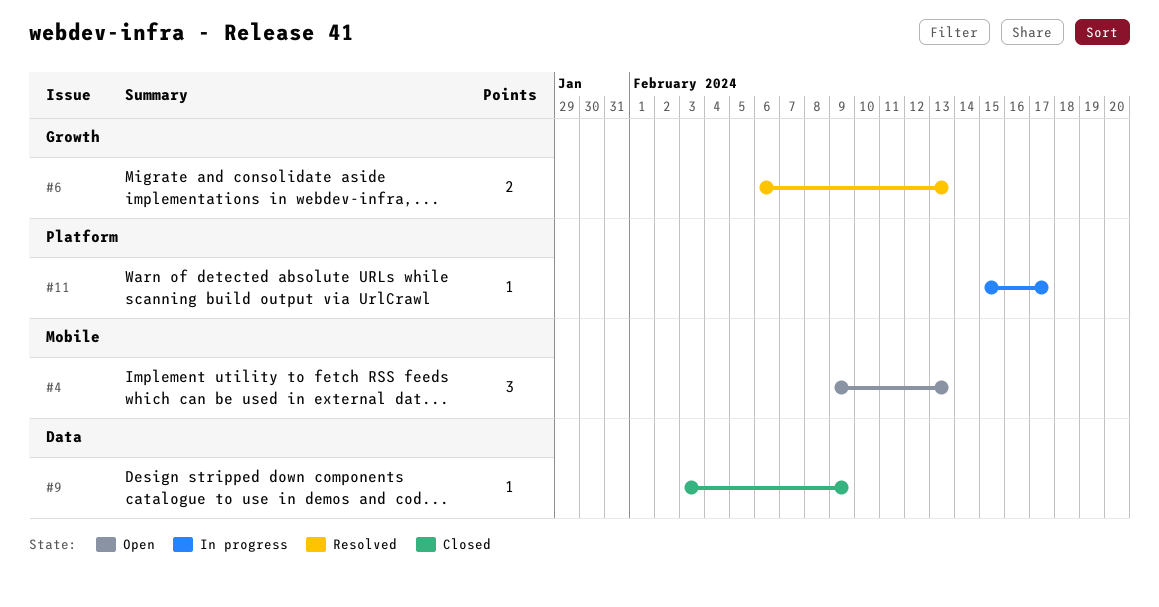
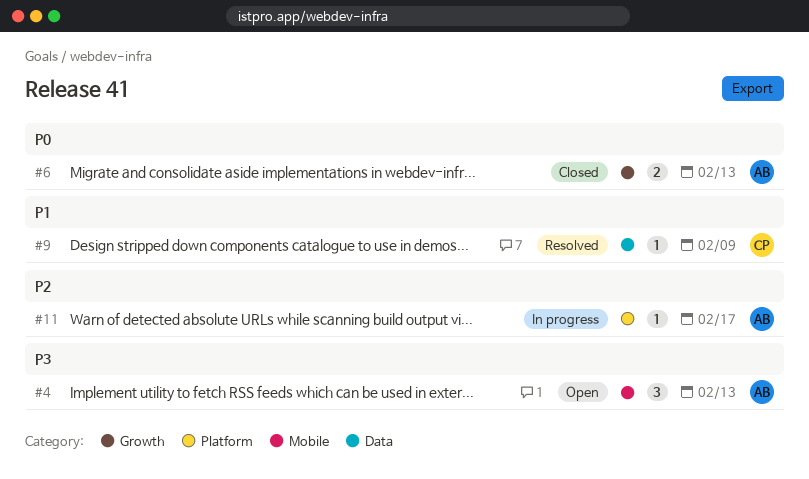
#6, status: Resolved -> Closed
#9, status: Closed -> Resolved

